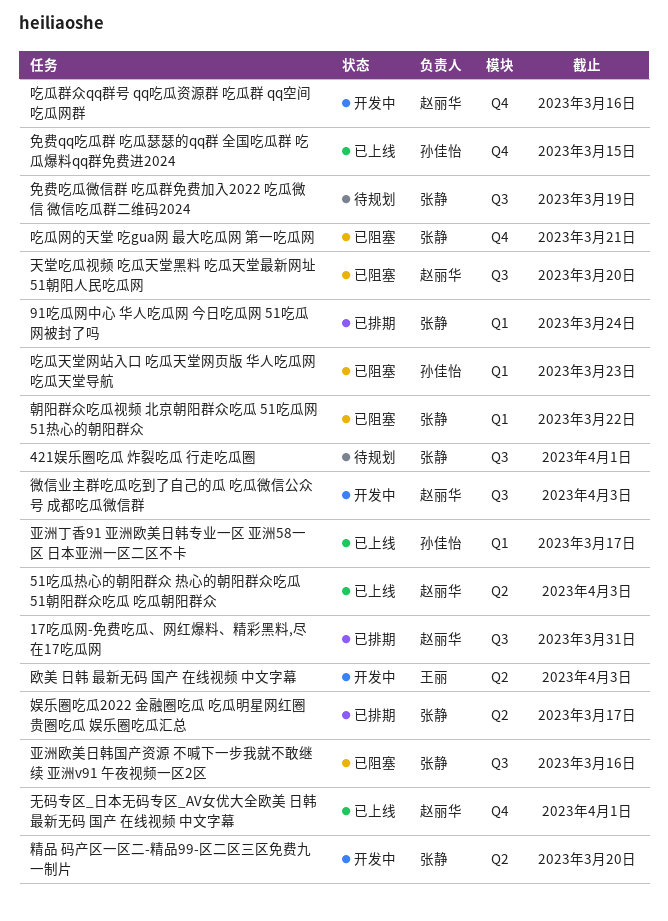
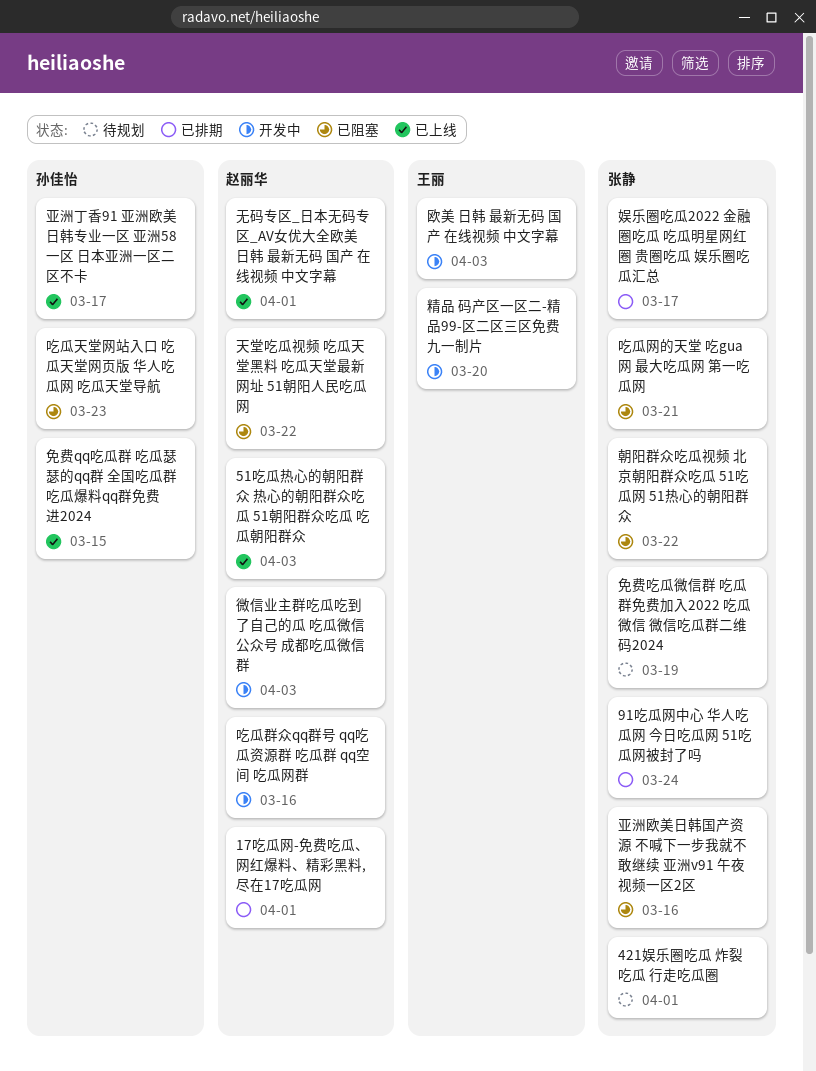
17吃瓜网-免费吃瓜、网红爆料、精彩黑料,尽在17吃瓜网, due: Mar 31 -> Apr 1
天堂吃瓜视频 吃瓜天堂黑料 吃瓜天堂最新网址 51朝阳人民吃瓜网, due: Mar 20 -> Mar 22
精品 码产区一区二-精品99-区二区三区免费九一制片, owner: 张静 -> 王丽

